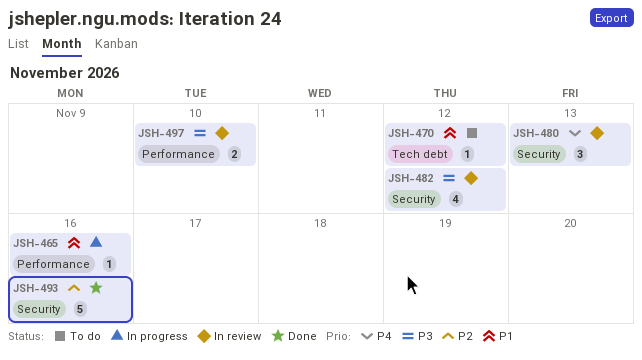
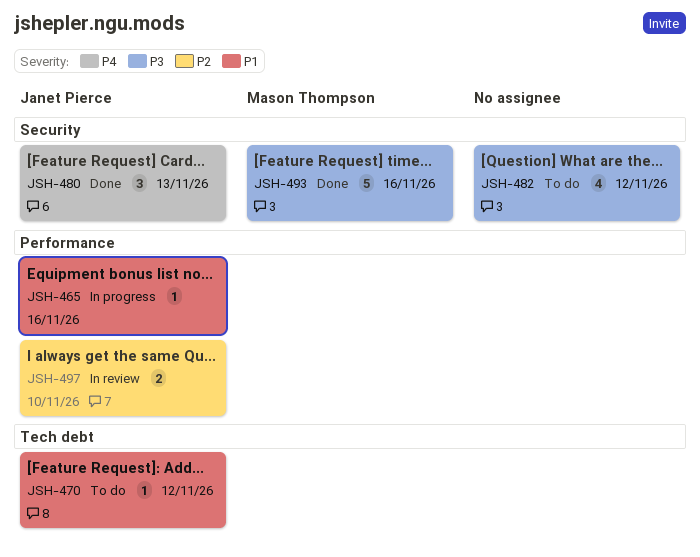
JSH-480, status: In review -> Done
JSH-482, status: In review -> To do
JSH-493, priority: P2 -> P3
JSH-497, priority: P3 -> P2

